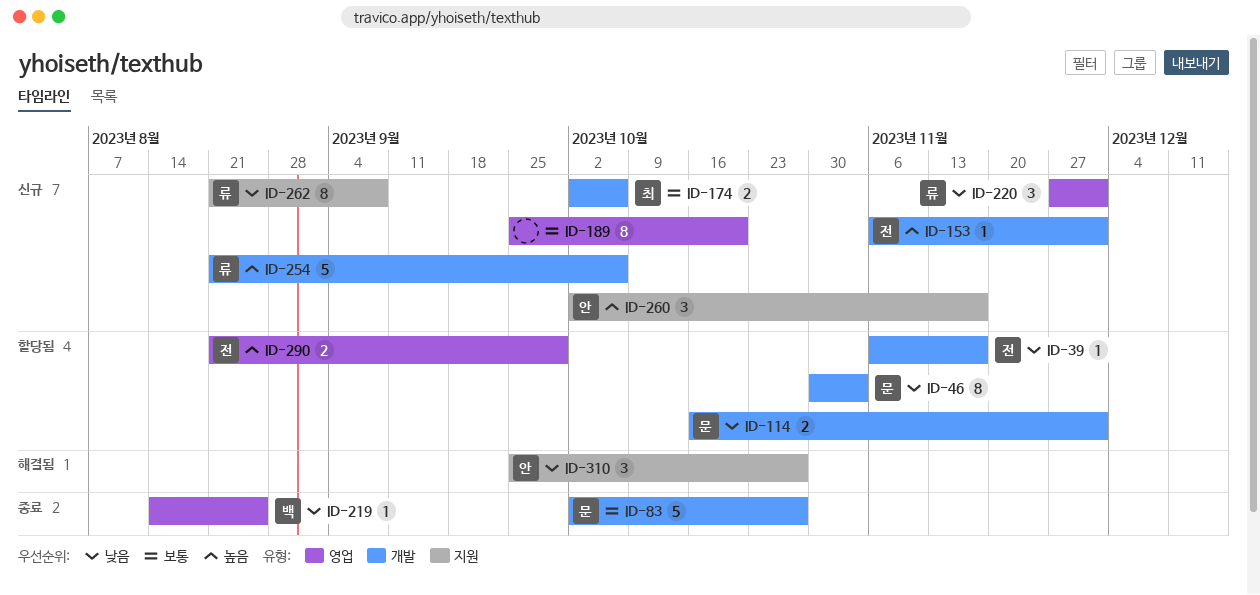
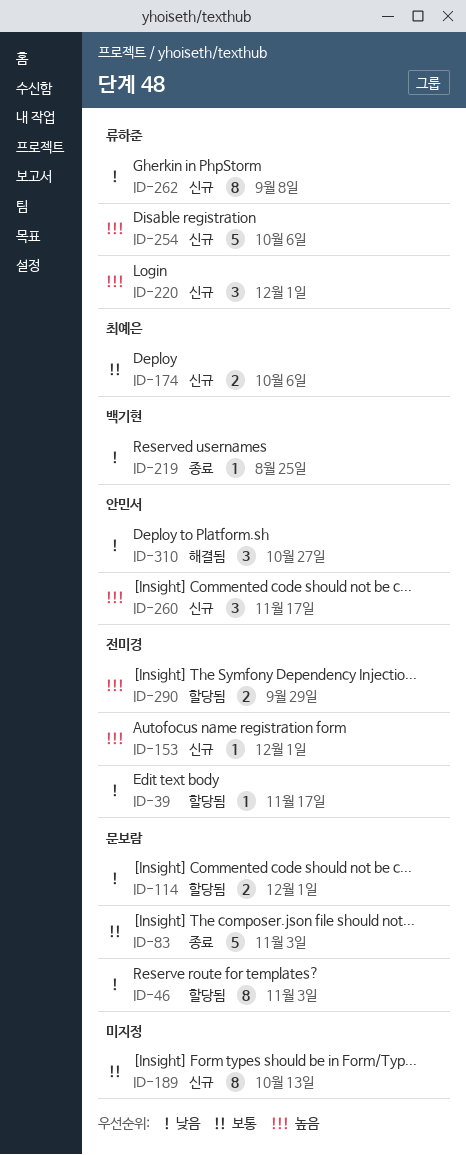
ID-83, due: Oct 27 -> Nov 3
ID-189, due: Oct 20 -> Oct 13
ID-220, priority: 낮음 -> 높음

